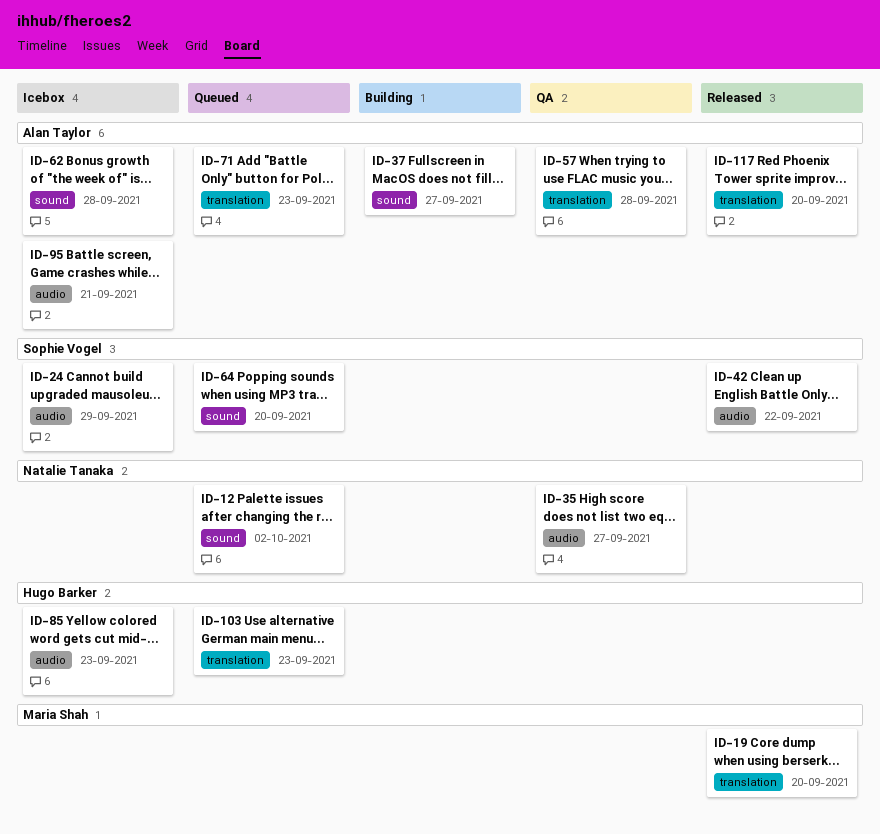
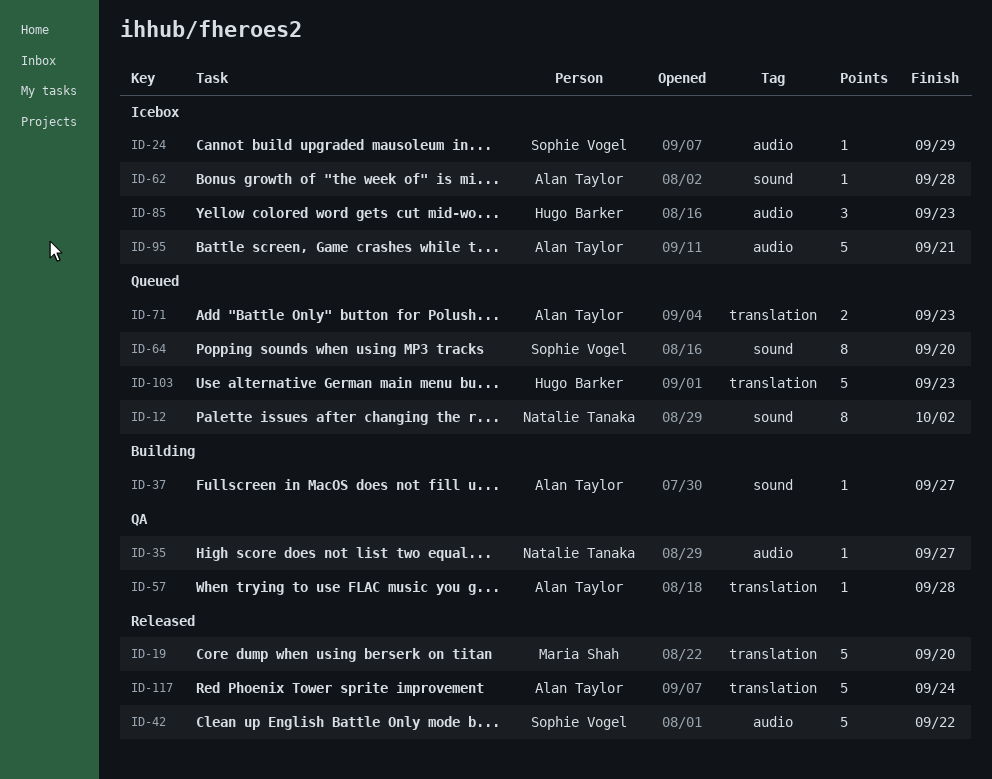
ID-117, due: Sep 20 -> Sep 24

